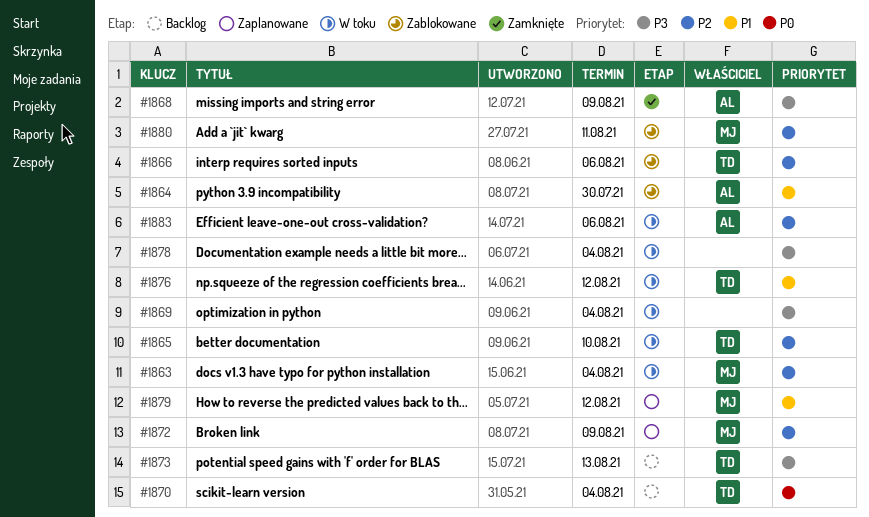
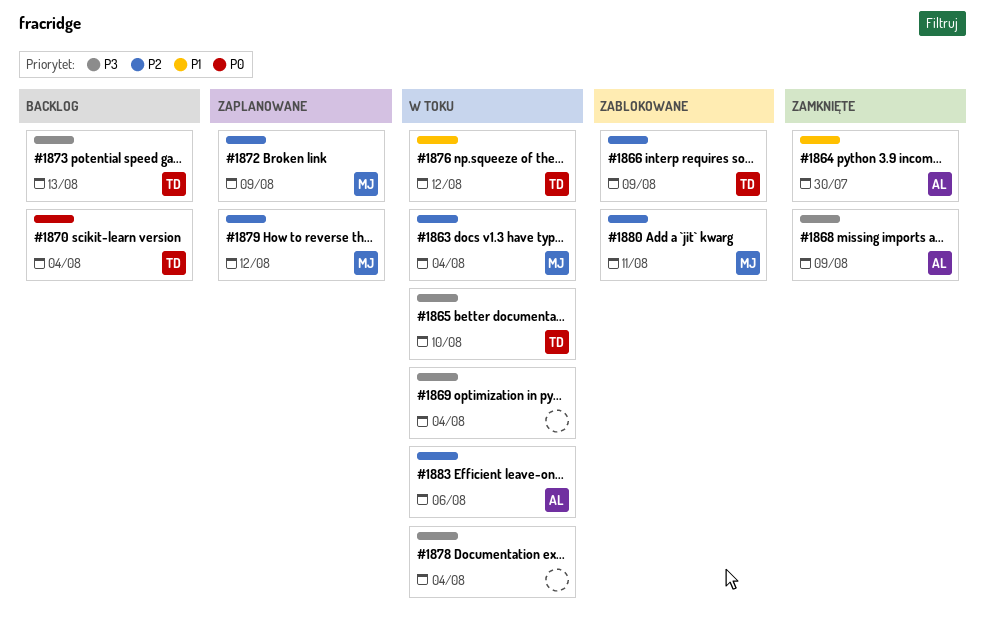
#1864, status: Zablokowane -> Zamknięte
#1865, priority: P2 -> P3
#1866, due: Aug 6 -> Aug 9
#1879, priority: P1 -> P2

